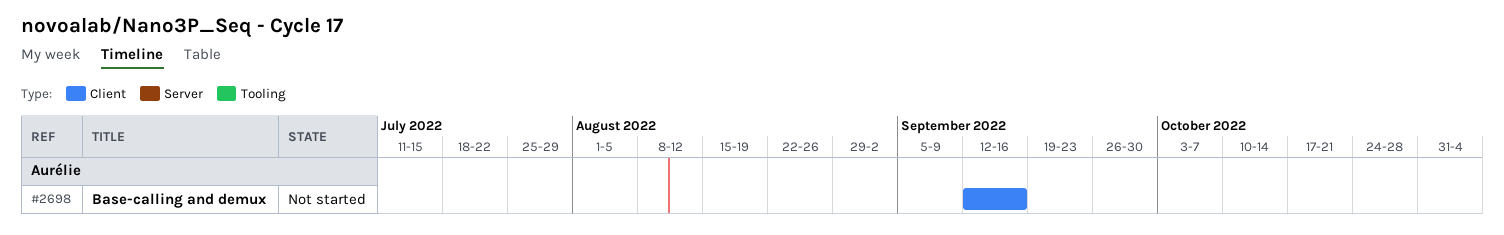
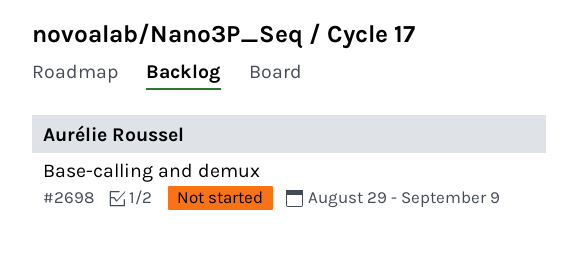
#2698, start: Sep 12 -> Aug 29
#2698, due: Sep 16 -> Sep 9

